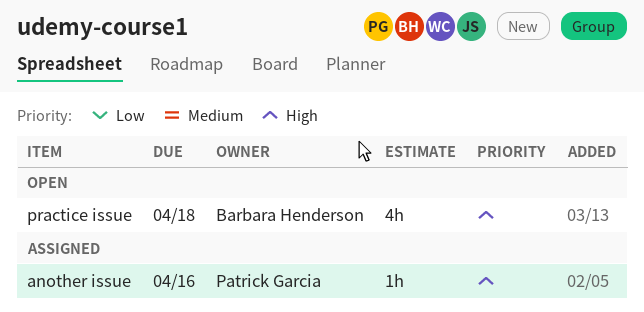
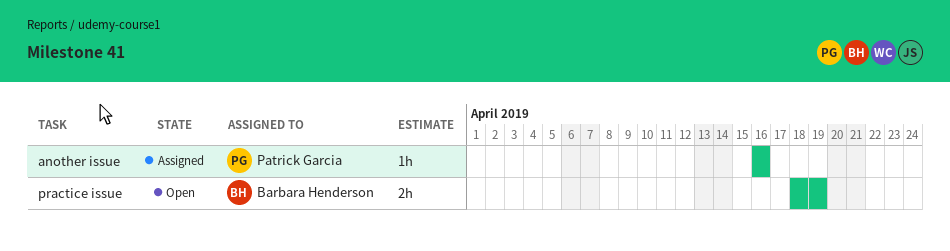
practice issue, estimate: 4h -> 2h
practice issue, due: Apr 18 -> Apr 19

